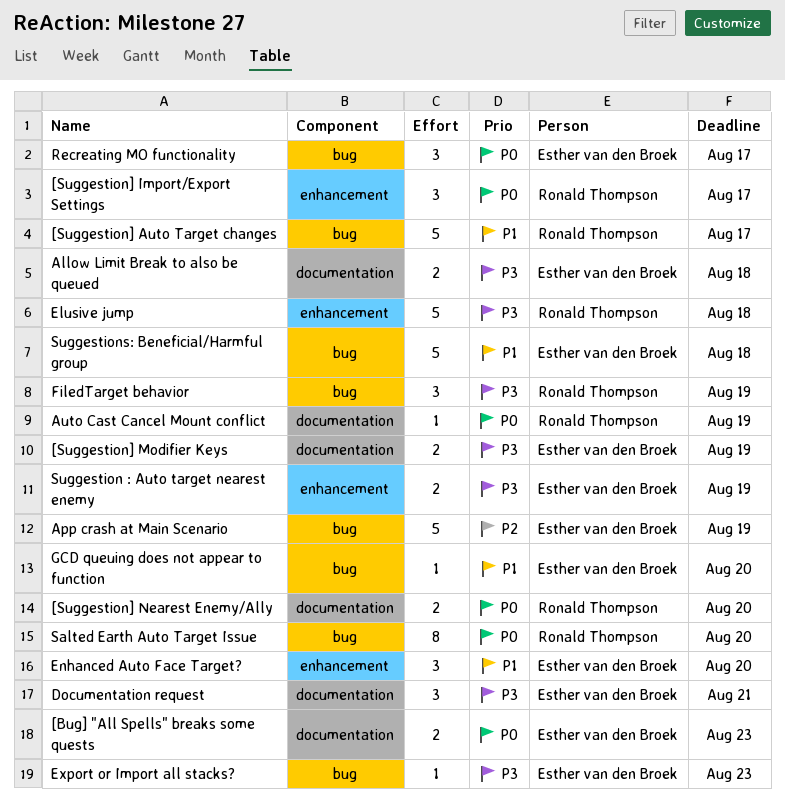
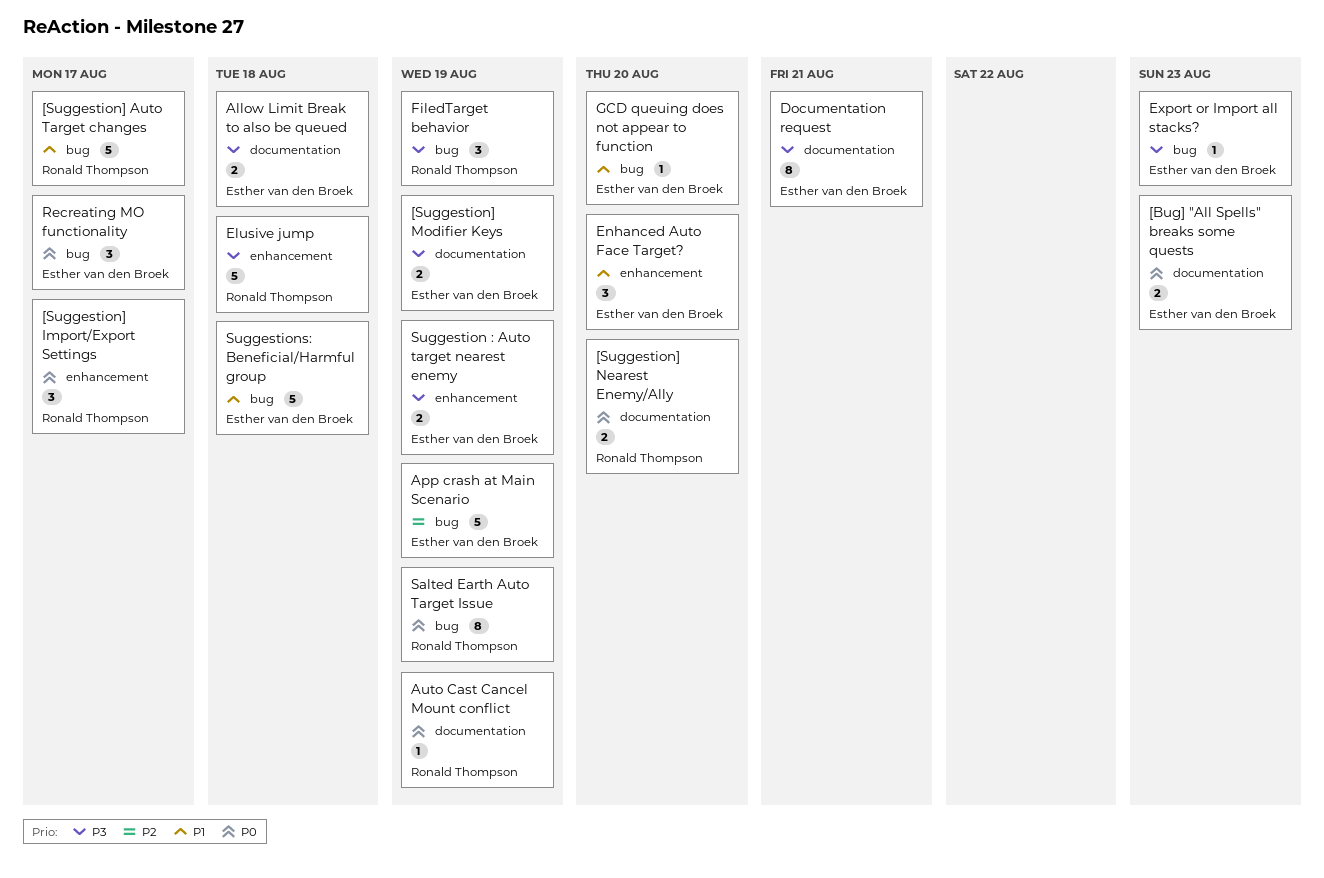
Documentation request, estimate: 3 -> 8
Salted Earth Auto Target Issue, due: Aug 20 -> Aug 19

